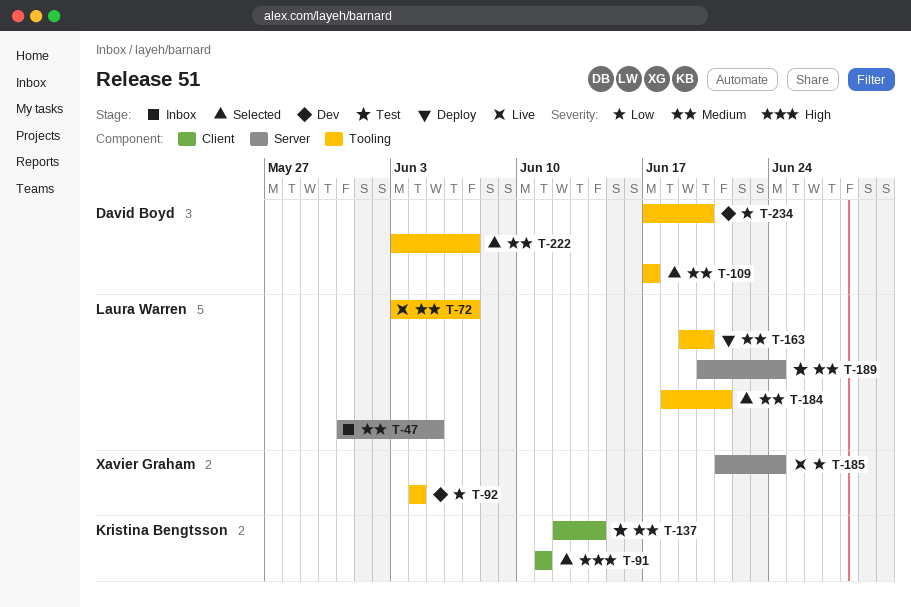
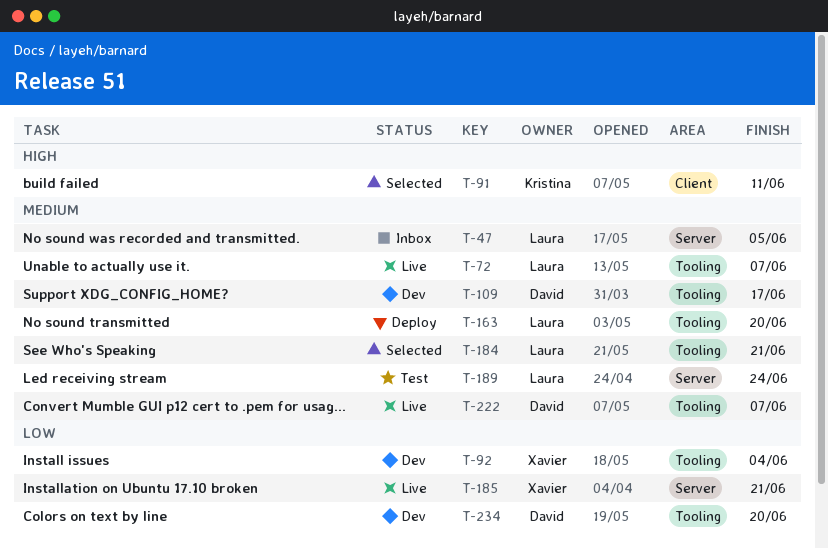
T-109, status: Selected -> Dev
T-137: present -> none
T-185, due: Jun 24 -> Jun 21
T-222, status: Selected -> Live

